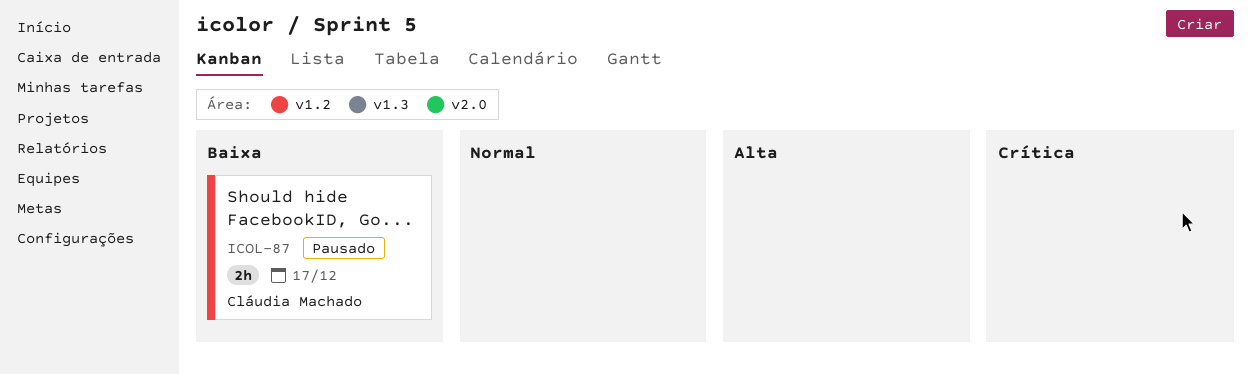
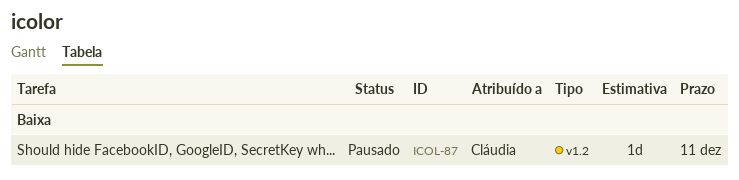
ICOL-87, estimate: 2h -> 1d
ICOL-87, due: Dec 17 -> Dec 11

